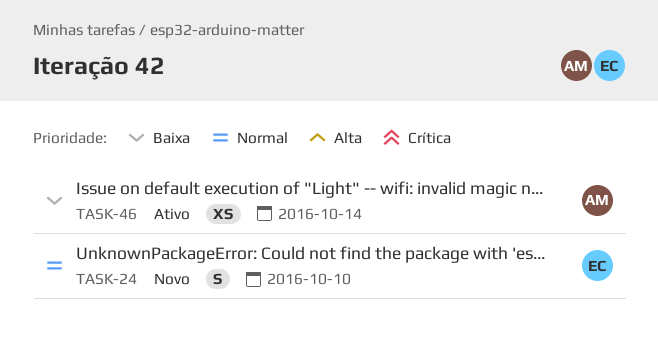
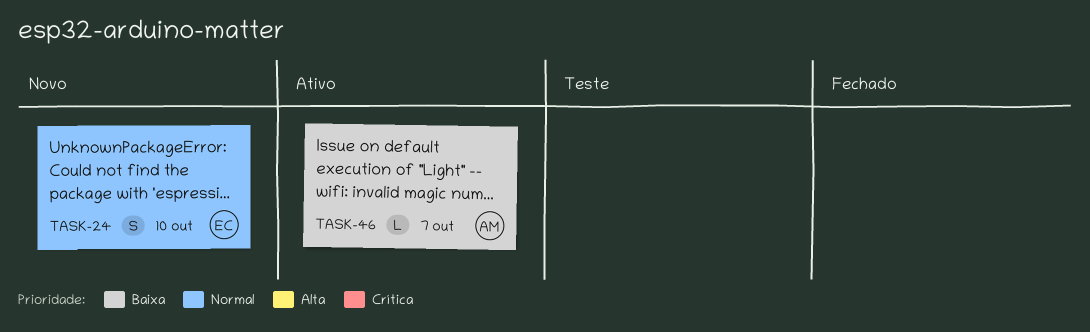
TASK-46, estimate: XS -> L
TASK-46, due: Oct 14 -> Oct 7

